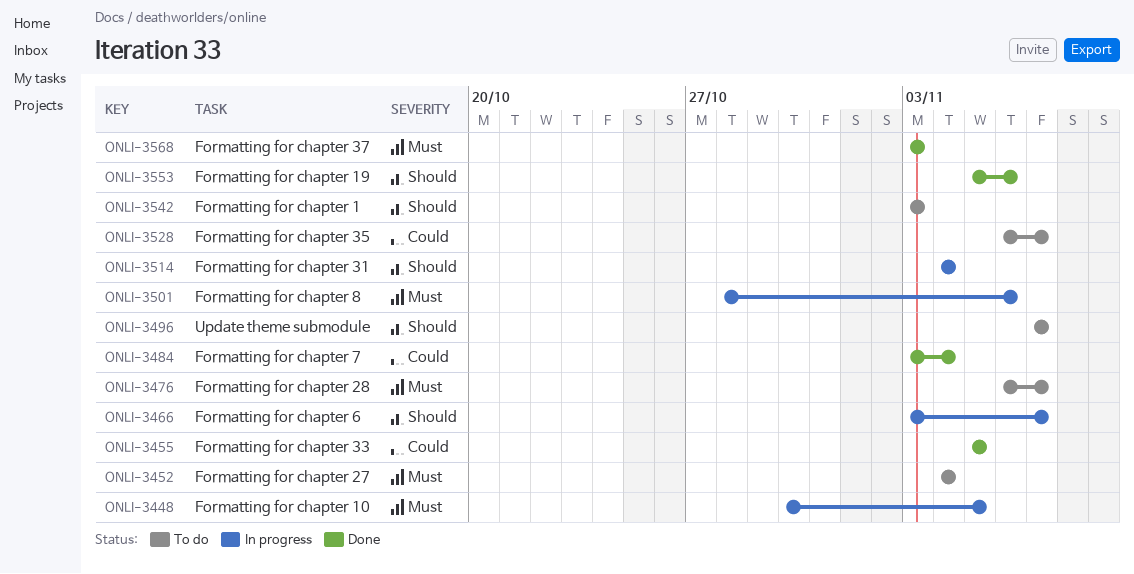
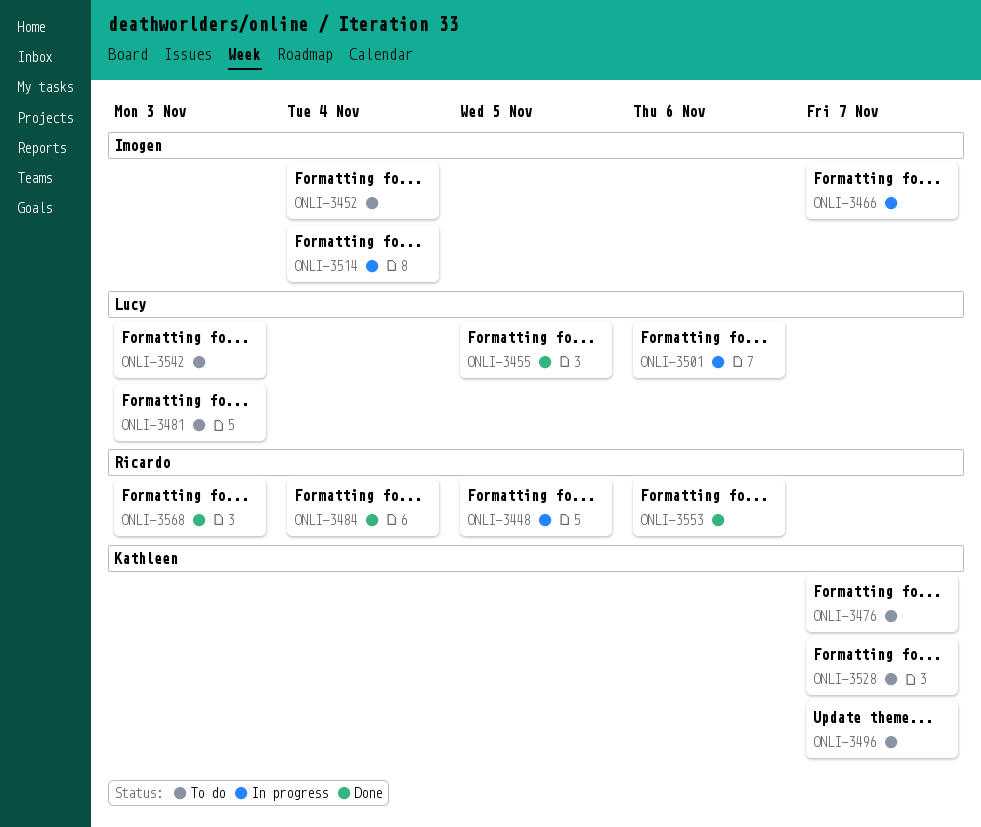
ONLI-3481: none -> present

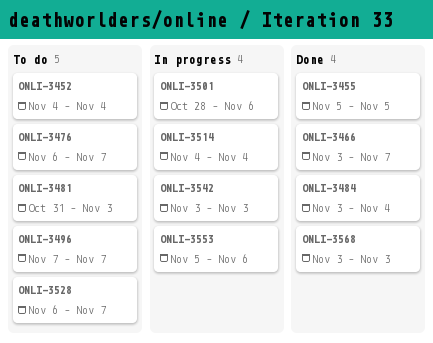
ONLI-3448: present -> none
ONLI-3466, status: In progress -> Done
ONLI-3542, status: To do -> In progress
ONLI-3553, status: Done -> In progress

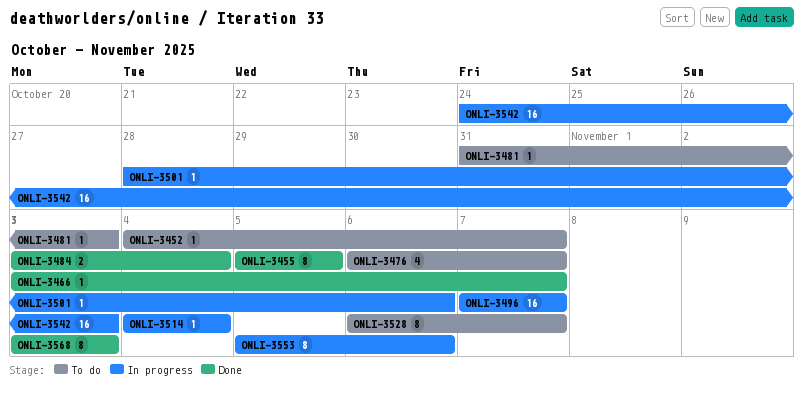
ONLI-3452, due: Nov 4 -> Nov 7
ONLI-3496, status: To do -> In progress
ONLI-3542, start: Nov 3 -> Oct 24

